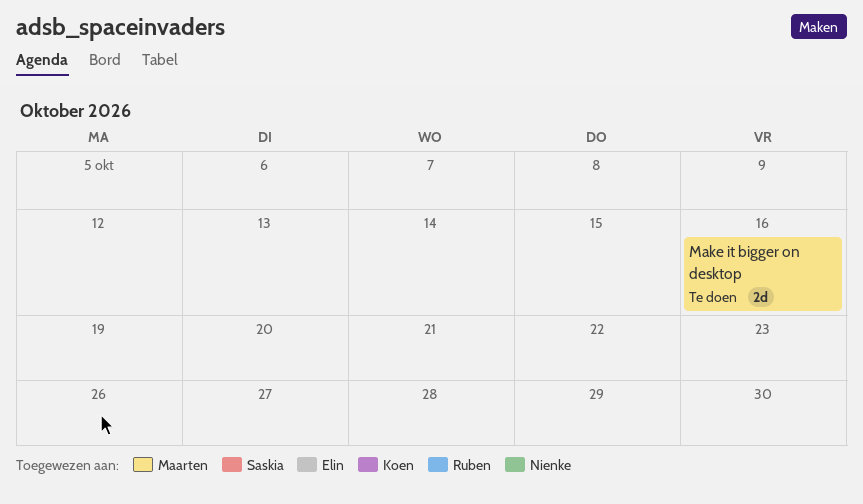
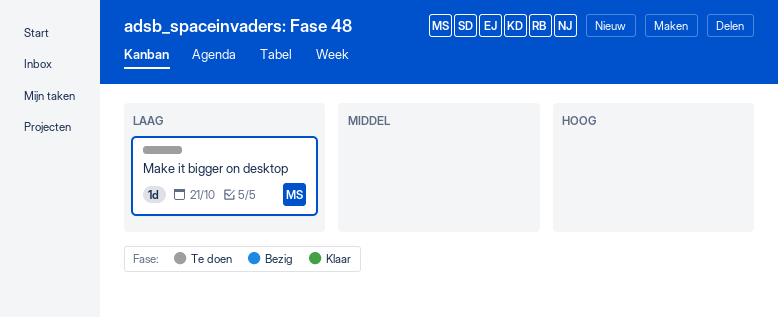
Make it bigger on desktop, estimate: 2d -> 1d
Make it bigger on desktop, due: Oct 16 -> Oct 21

